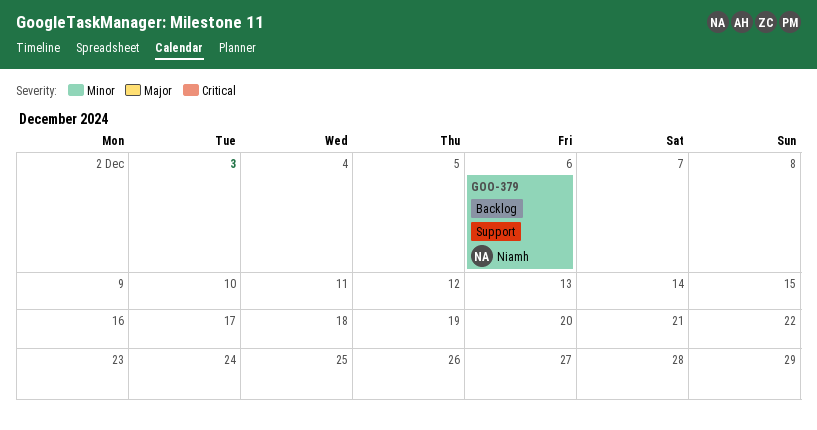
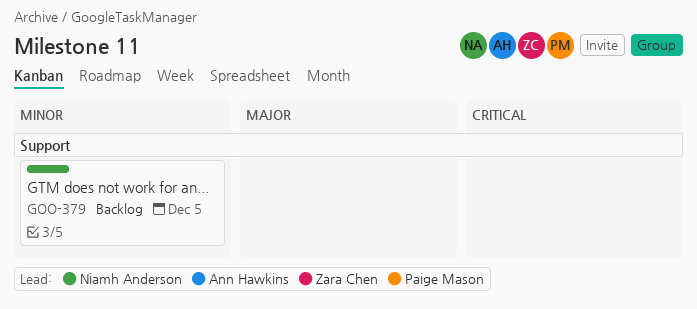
GOO-379, due: Dec 6 -> Dec 5

